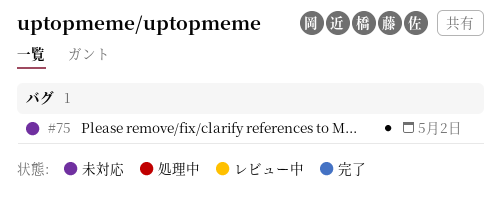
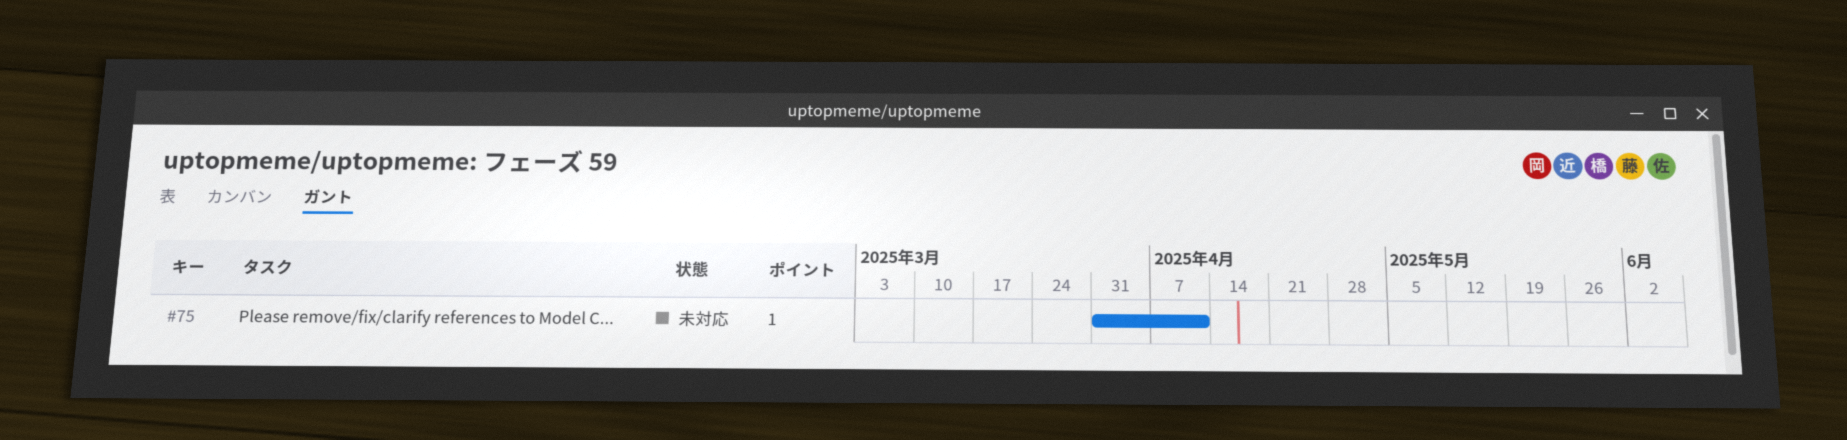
#75, due: May 2 -> Apr 11

